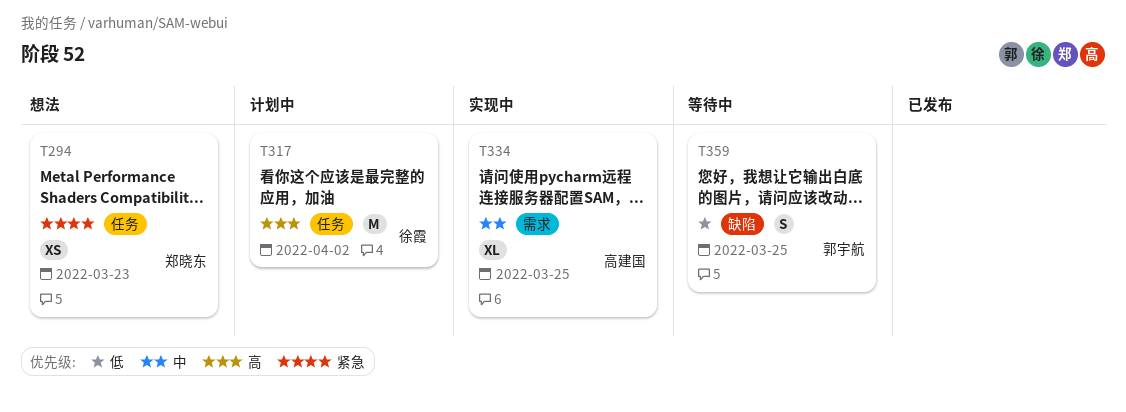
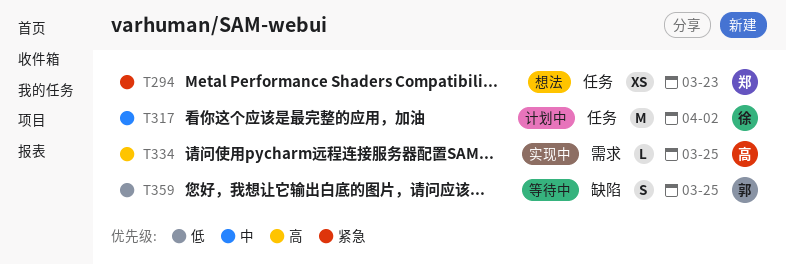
T317, priority: 高 -> 中
T334, priority: 中 -> 高
T334, estimate: XL -> L

